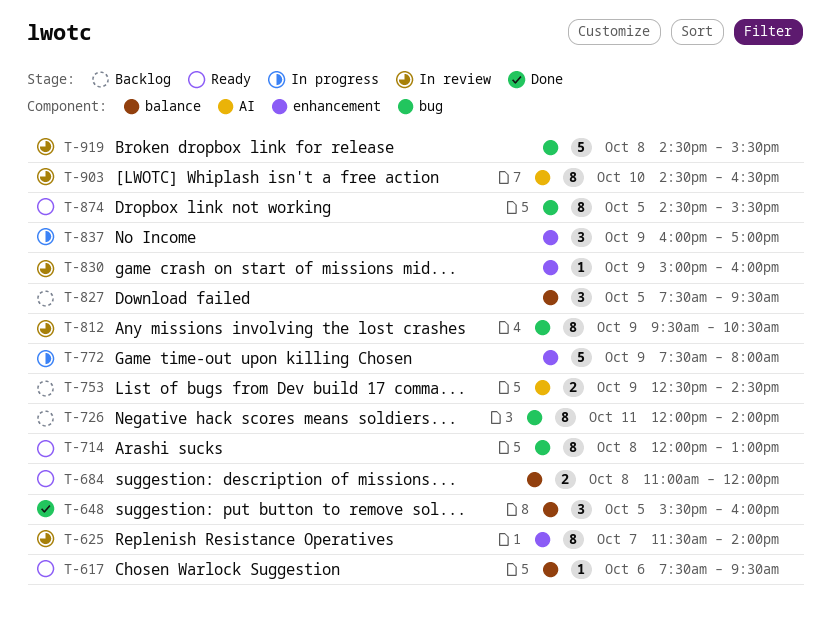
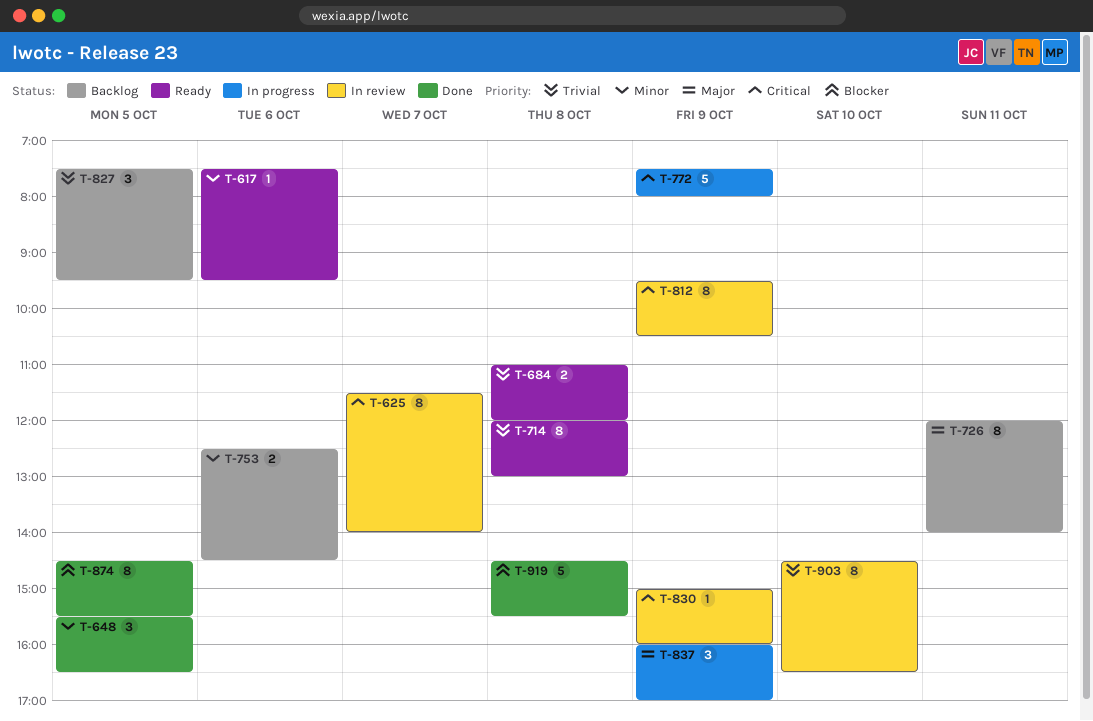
T-648, ends: 16:00 -> 16:30
T-753, day: Oct 9 -> Oct 6
T-874, status: Ready -> Done
T-919, status: In review -> Done

